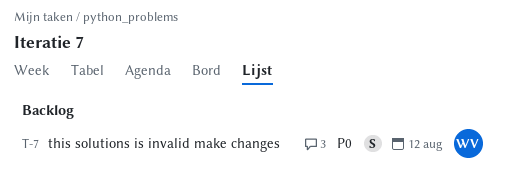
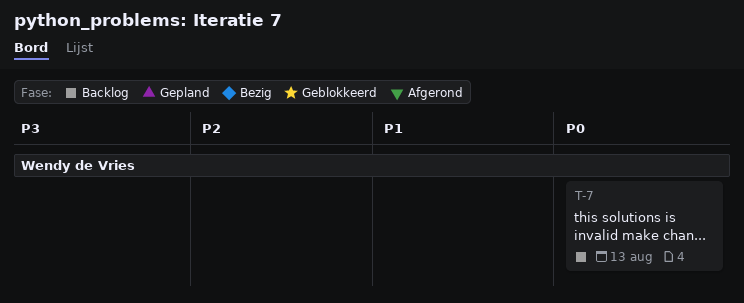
T-7, due: Aug 12 -> Aug 13

